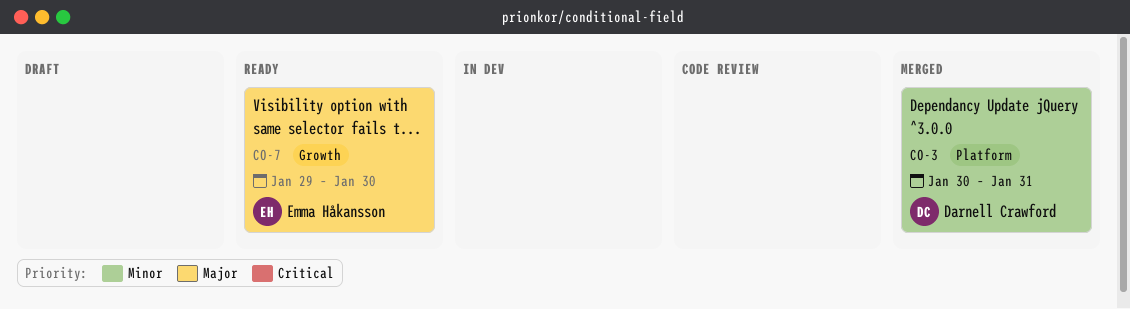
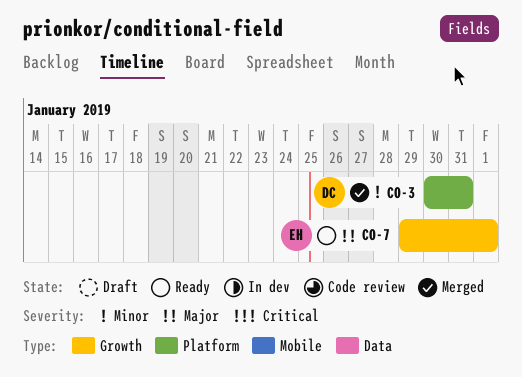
CO-7, due: Jan 30 -> Feb 1

